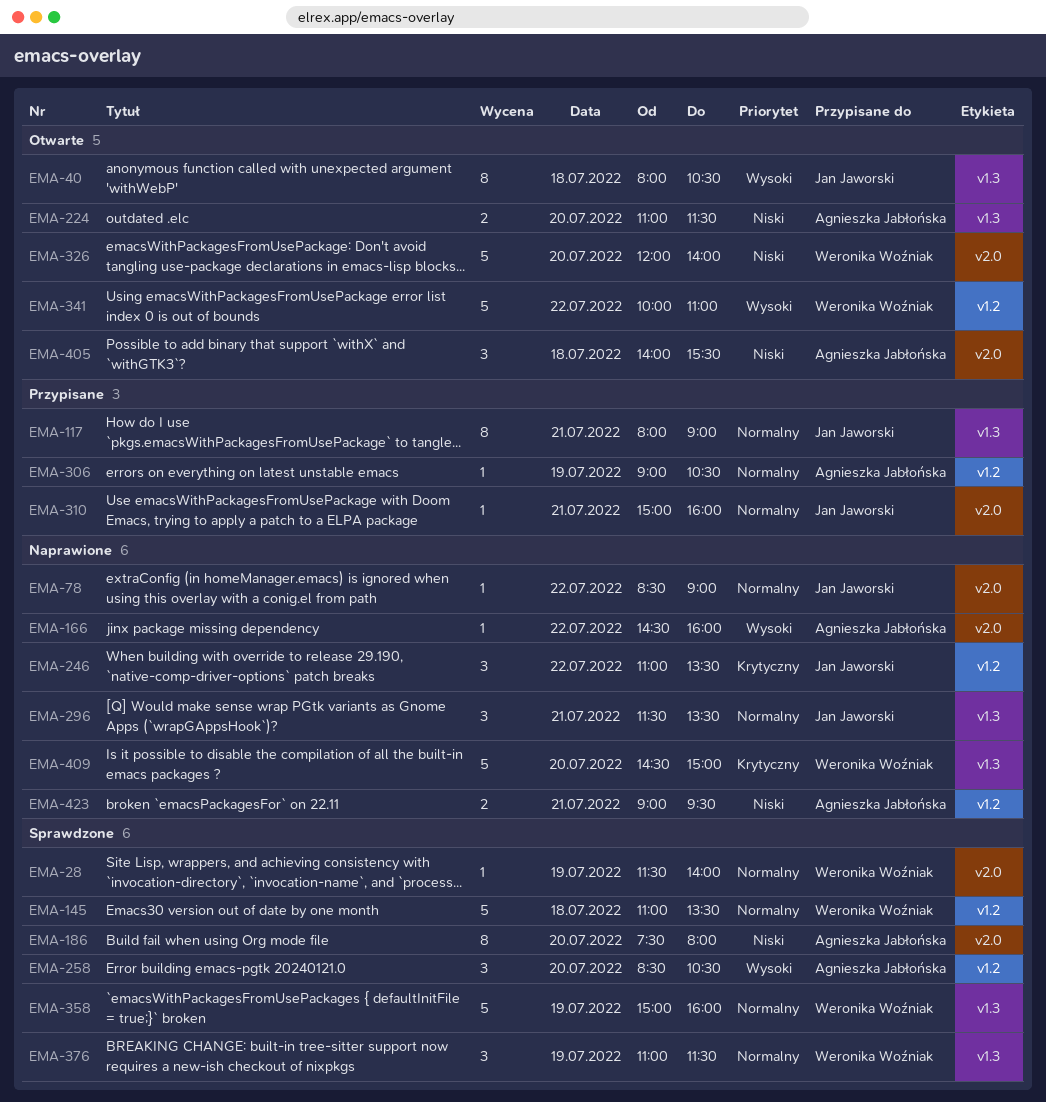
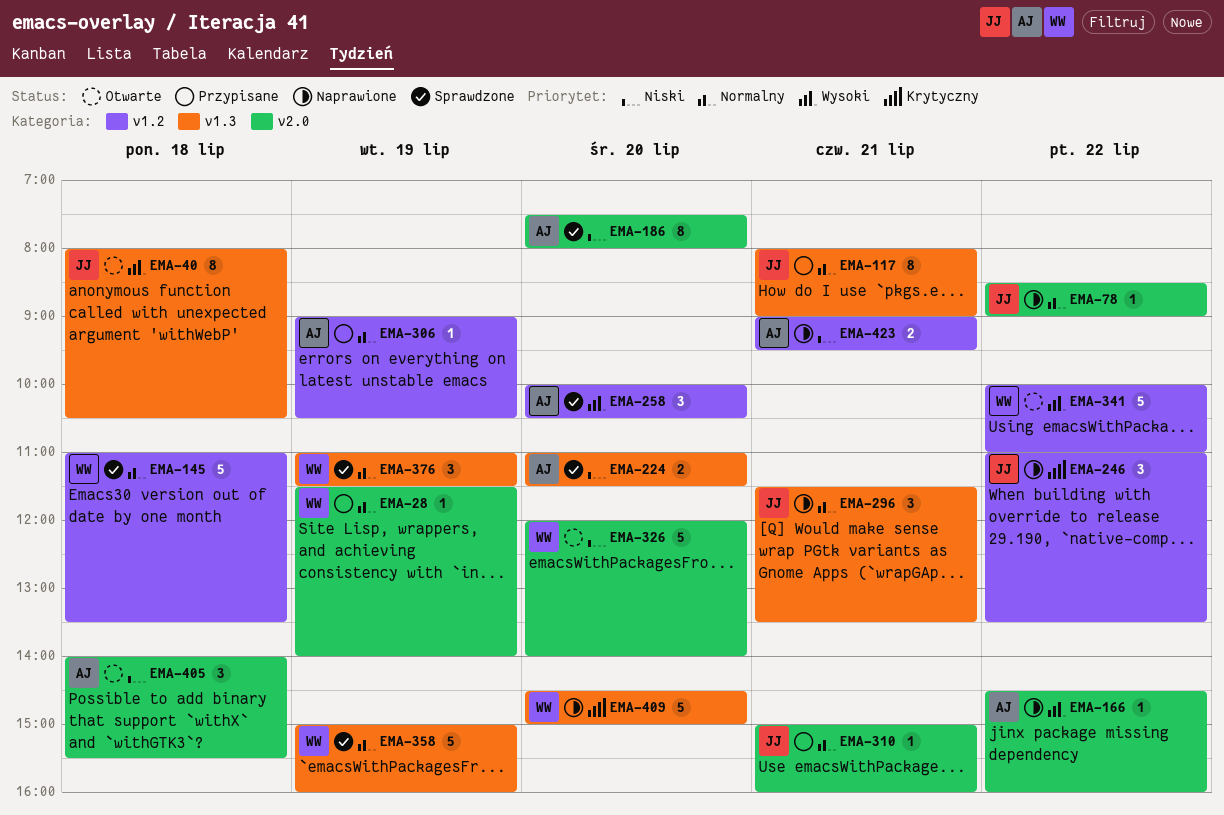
EMA-28, status: Sprawdzone -> Przypisane
EMA-224, status: Otwarte -> Sprawdzone
EMA-258, begins: 08:30 -> 10:00

